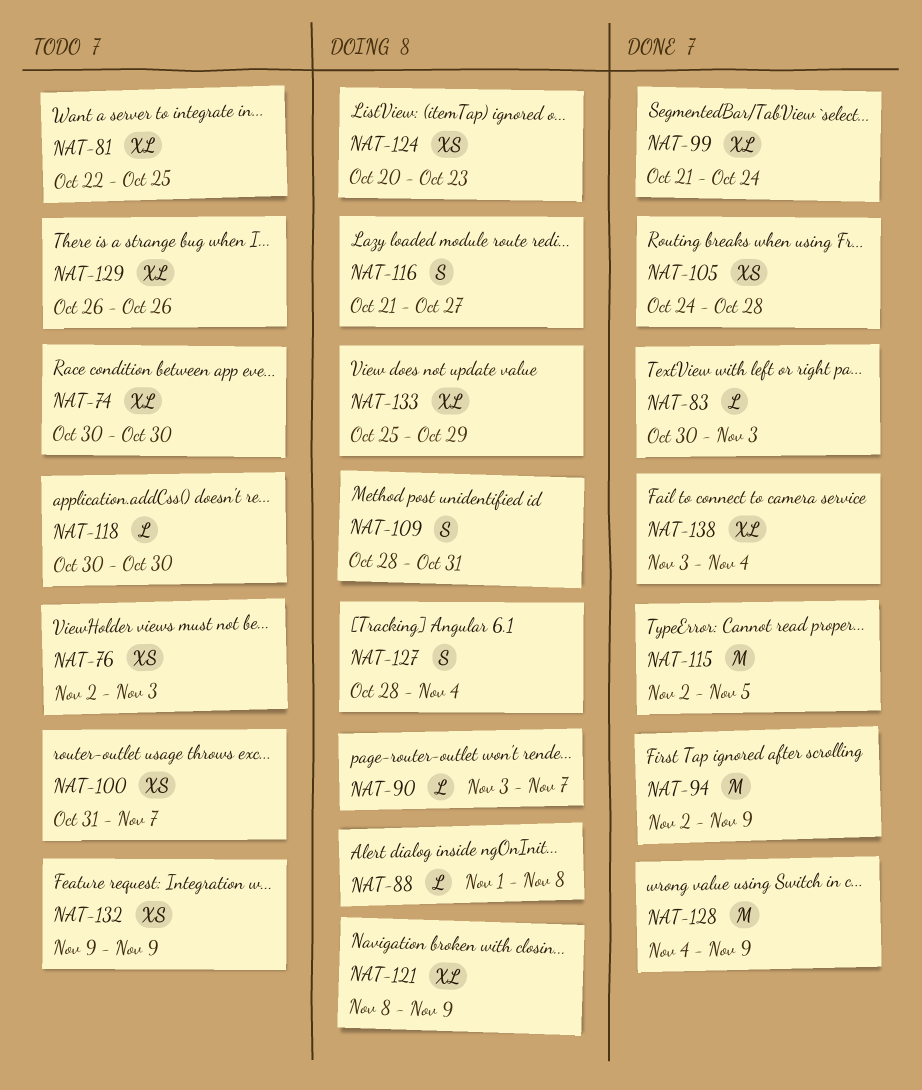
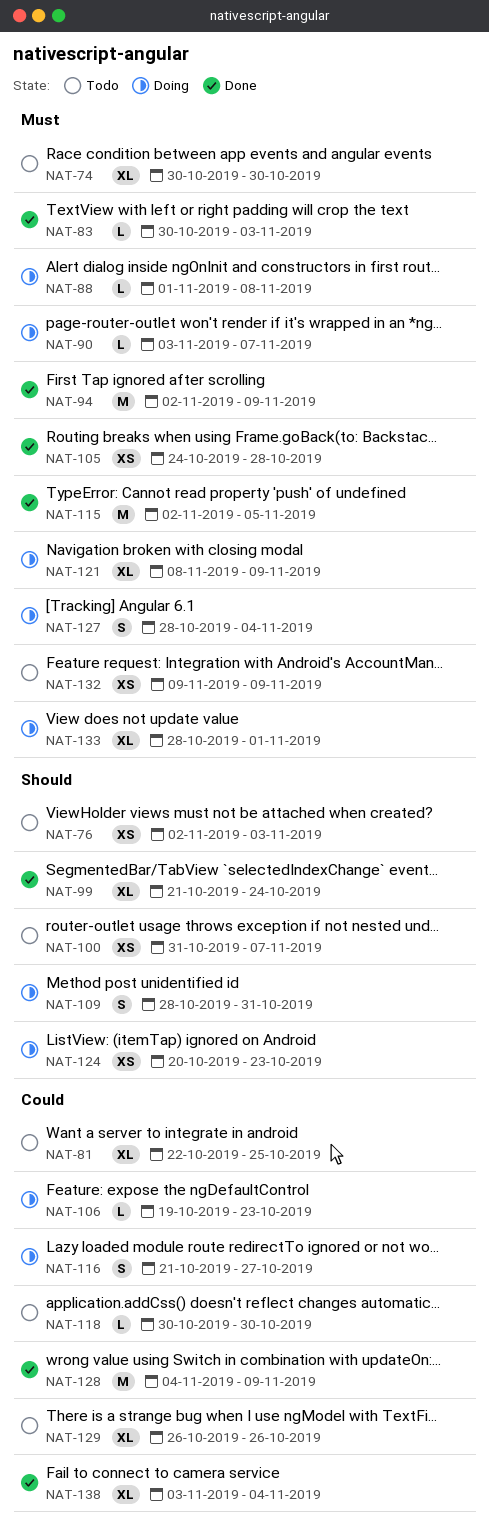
NAT-106: none -> present
NAT-133, start: Oct 25 -> Oct 28
NAT-133, due: Oct 29 -> Nov 1

